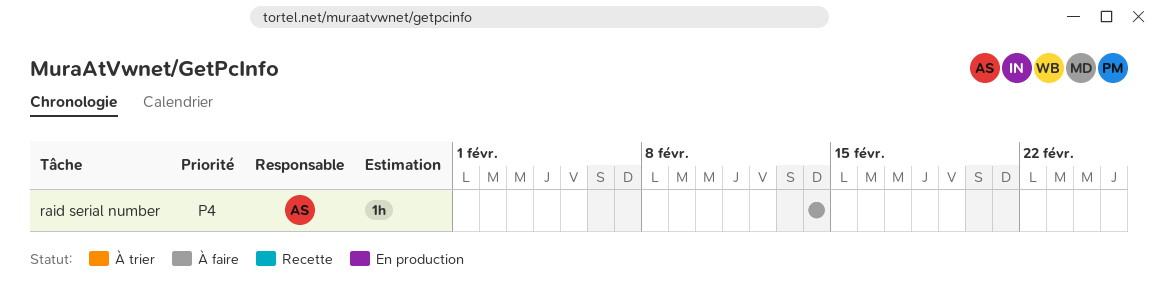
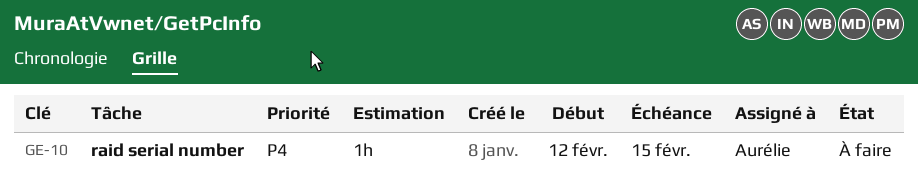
raid serial number, start: Feb 14 -> Feb 12
raid serial number, due: Feb 14 -> Feb 15

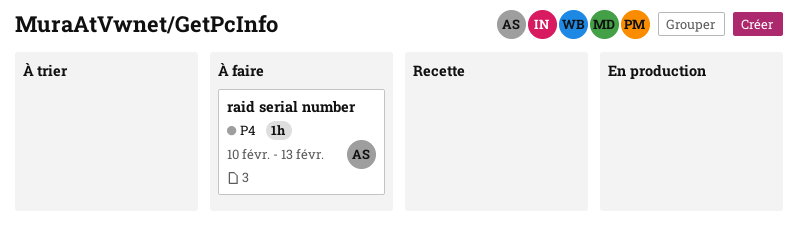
raid serial number, start: Feb 12 -> Feb 10
raid serial number, due: Feb 15 -> Feb 13

